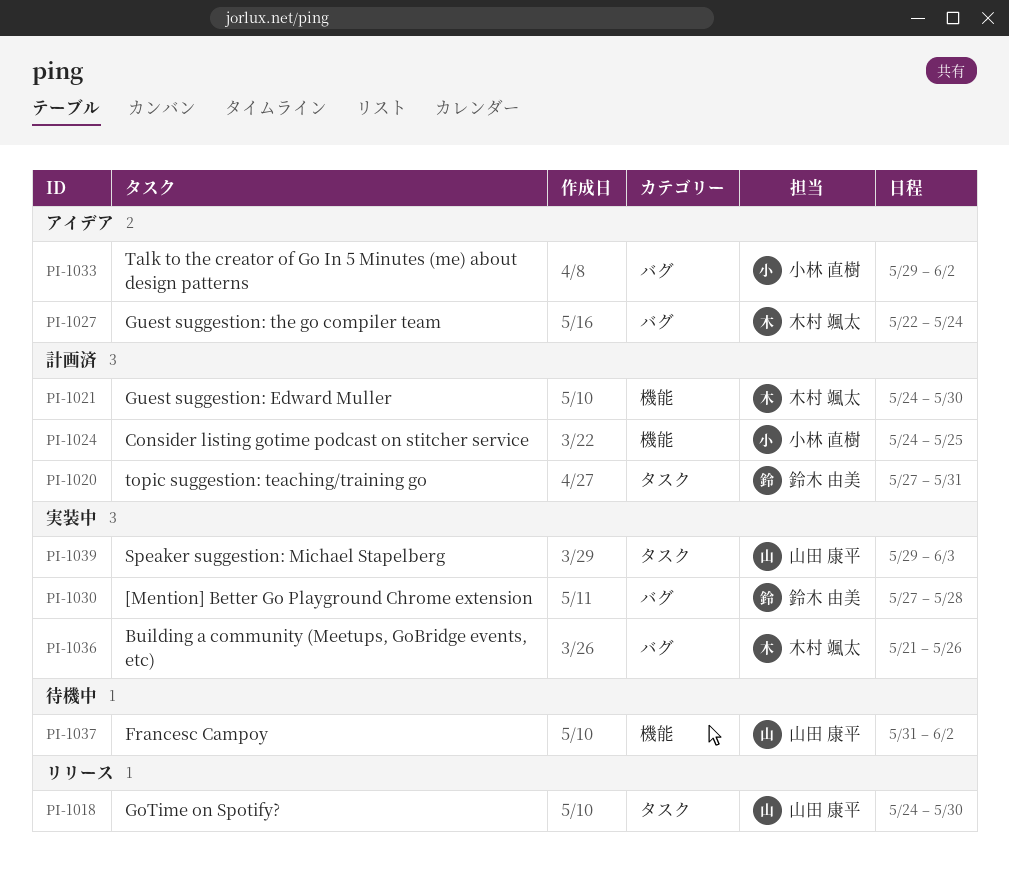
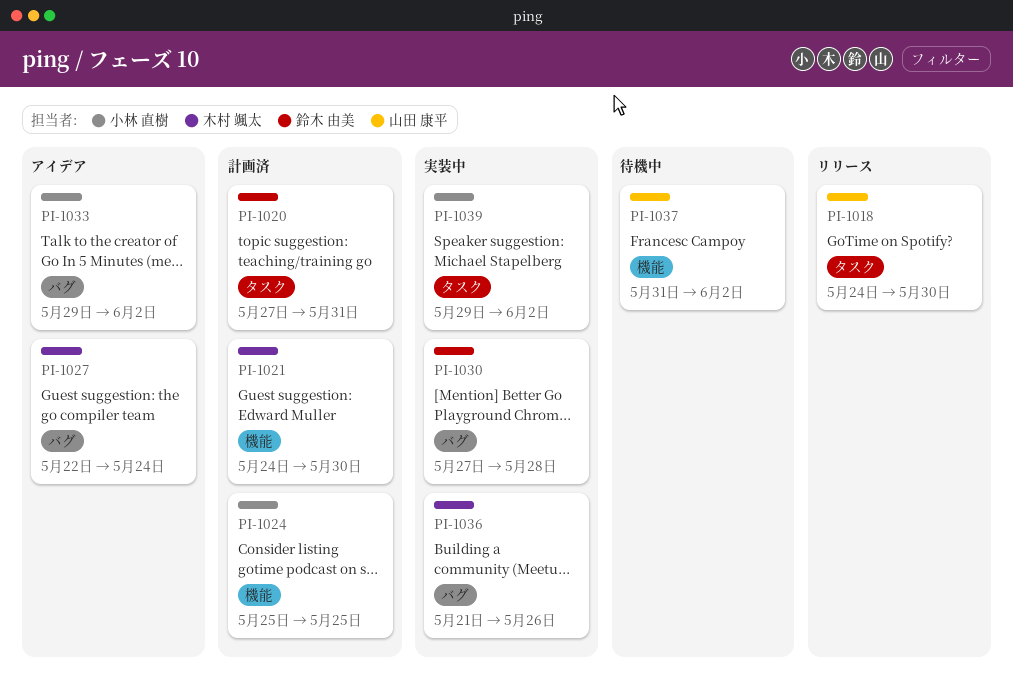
PI-1024, start: May 24 -> May 25
PI-1039, owner: 山田 康平 -> 小林 直樹
PI-1039, due: Jun 3 -> Jun 2

